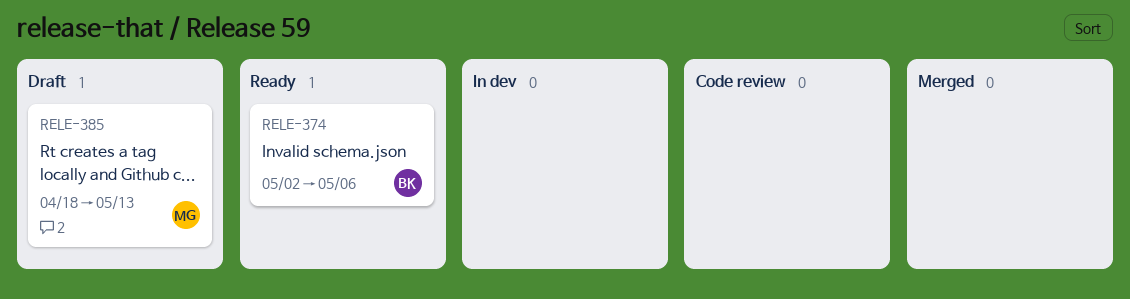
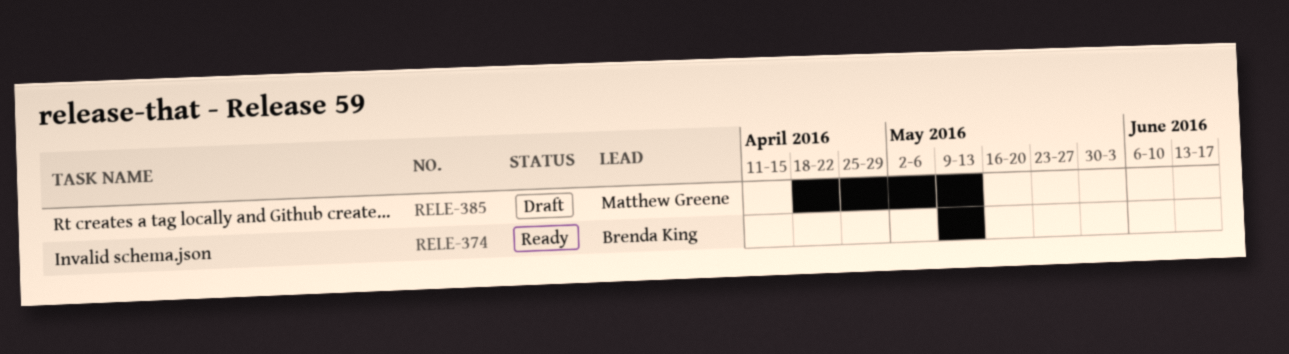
RELE-374, start: May 2 -> May 9
RELE-374, due: May 6 -> May 13

